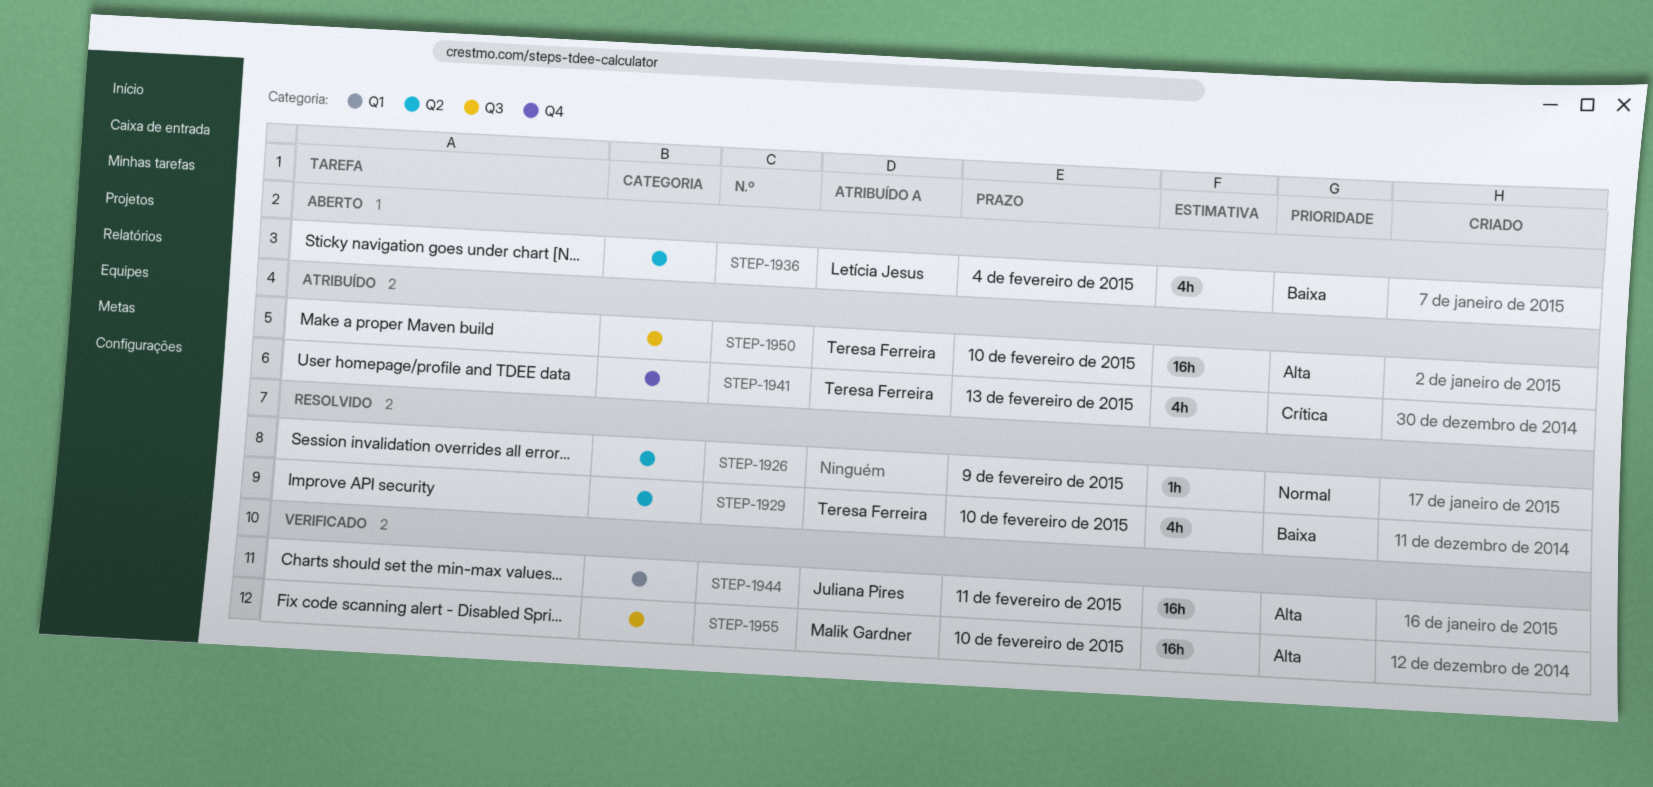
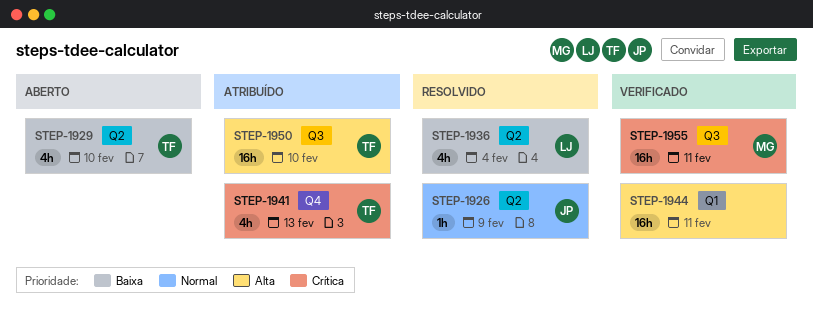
STEP-1926, owner: none -> Juliana Pires
STEP-1929, status: Resolvido -> Aberto
STEP-1936, status: Aberto -> Resolvido
STEP-1944, owner: Juliana Pires -> none
STEP-1955, priority: Alta -> Crítica
STEP-1955, due: Feb 10 -> Feb 11

